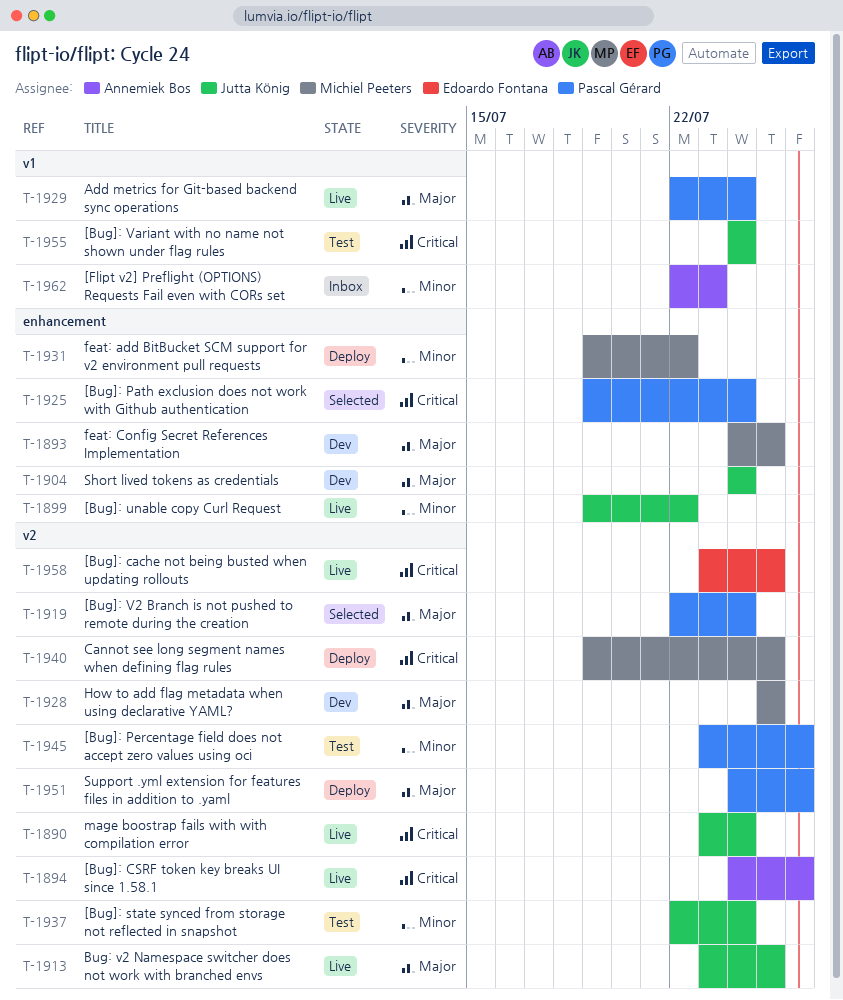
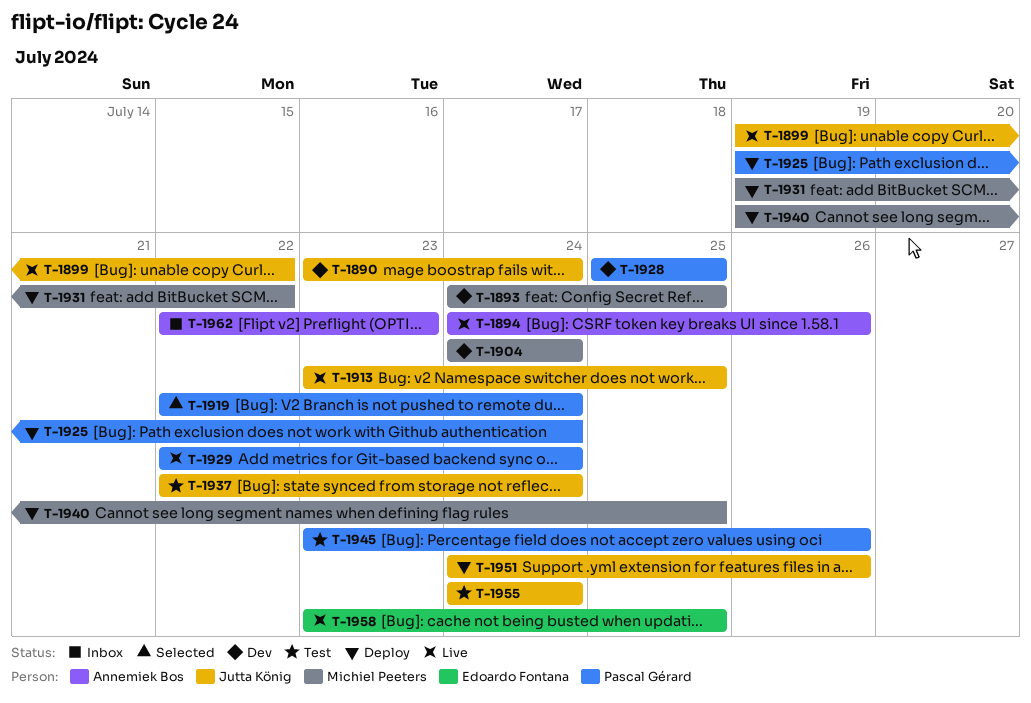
T-1890, status: Live -> Dev
T-1904, owner: Jutta König -> Michiel Peeters
T-1925, status: Selected -> Deploy
T-1928, owner: Michiel Peeters -> Pascal Gérard
T-1951, owner: Pascal Gérard -> Jutta König

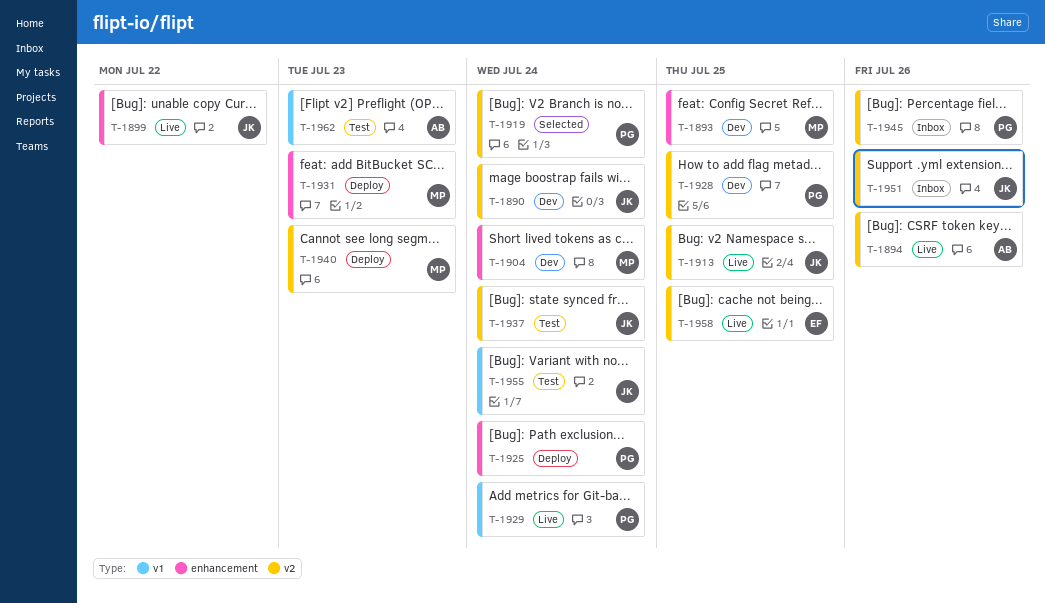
T-1931, due: Jul 22 -> Jul 23
T-1940, due: Jul 25 -> Jul 23
T-1945, status: Test -> Inbox
T-1951, status: Deploy -> Inbox
T-1962, status: Inbox -> Test

